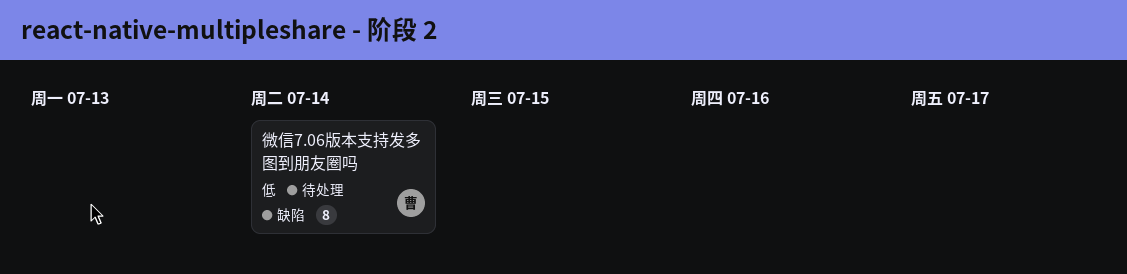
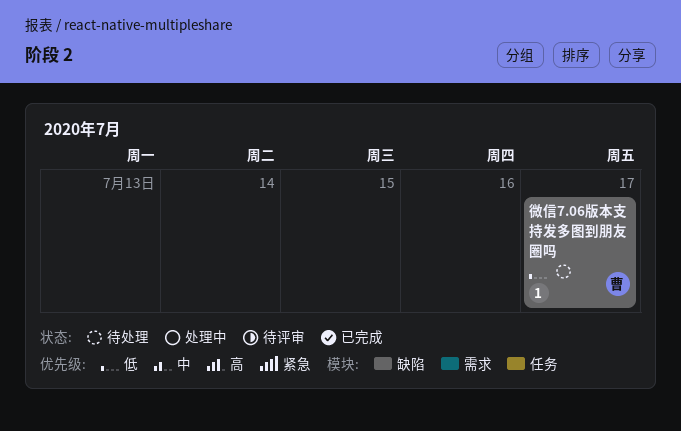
微信7.06版本支持发多图到朋友圈吗, estimate: 8 -> 1
微信7.06版本支持发多图到朋友圈吗, due: Jul 14 -> Jul 17

